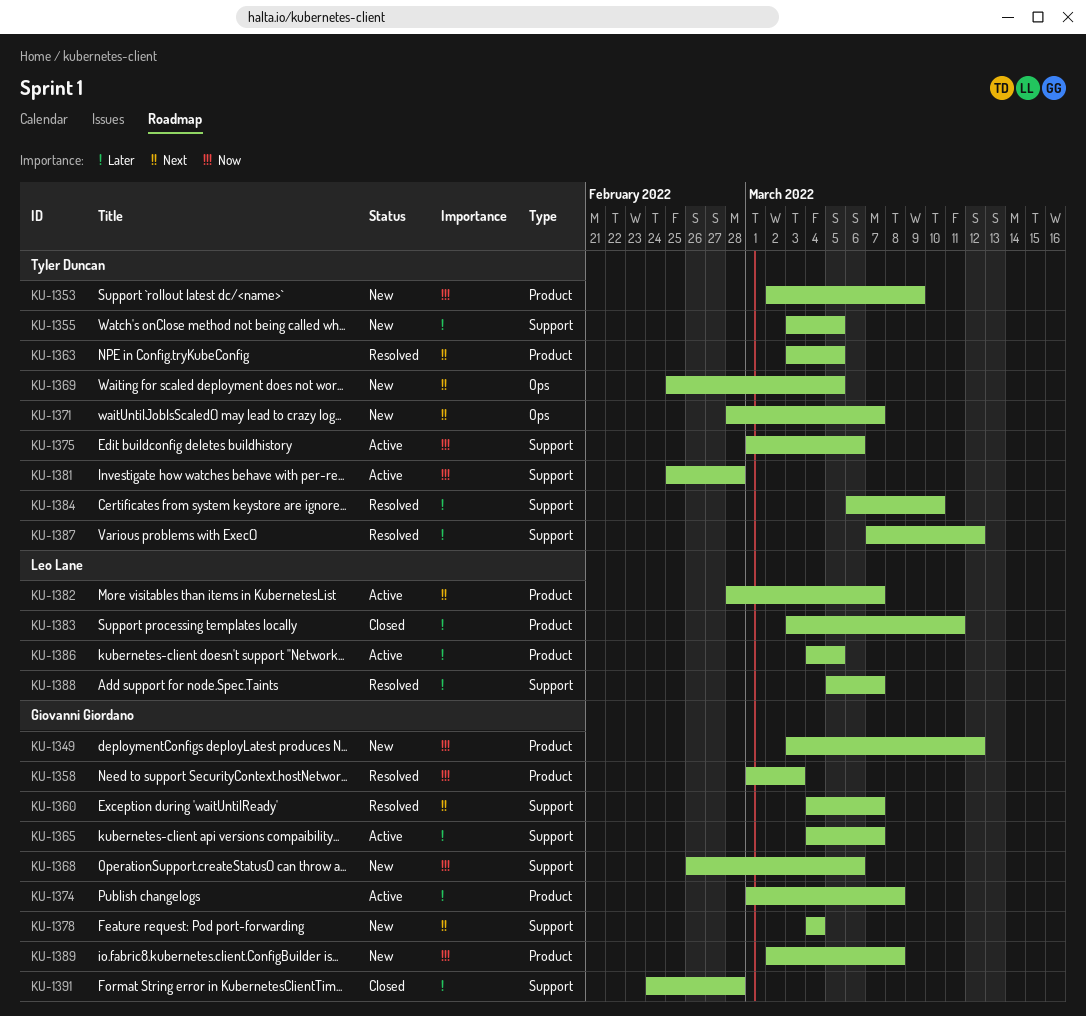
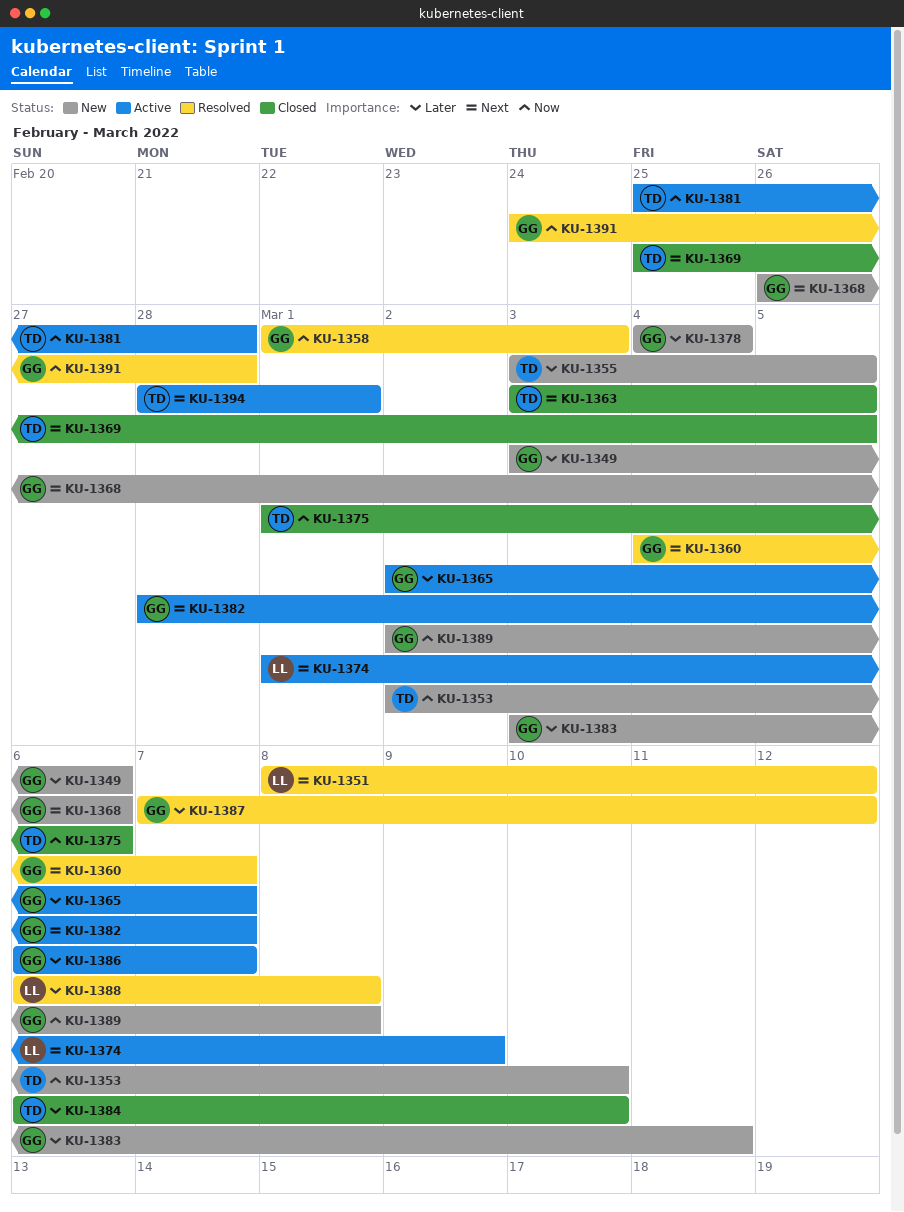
KU-1349, priority: Now -> Later
KU-1349, due: Mar 12 -> Mar 6
KU-1351: none -> present
KU-1353, due: Mar 9 -> Mar 10
KU-1363, status: Resolved -> Closed
KU-1365, start: Mar 4 -> Mar 2
KU-1368, priority: Now -> Next
KU-1369, status: New -> Closed
KU-1371: present -> none
KU-1374, owner: Giovanni Giordano -> Leo Lane
KU-1374, priority: Later -> Next
KU-1374, due: Mar 8 -> Mar 9
KU-1375, status: Active -> Closed
KU-1378, priority: Next -> Later
KU-1382, owner: Leo Lane -> Giovanni Giordano
KU-1383, status: Closed -> New
KU-1383, owner: Leo Lane -> Giovanni Giordano
KU-1384, status: Resolved -> Closed
KU-1386, owner: Leo Lane -> Giovanni Giordano
KU-1386, start: Mar 4 -> Mar 6
KU-1386, due: Mar 5 -> Mar 7
KU-1387, owner: Tyler Duncan -> Giovanni Giordano
KU-1388, start: Mar 5 -> Mar 6
KU-1388, due: Mar 7 -> Mar 8
KU-1391, status: Closed -> Resolved
KU-1391, priority: Later -> Now
KU-1394: none -> present

